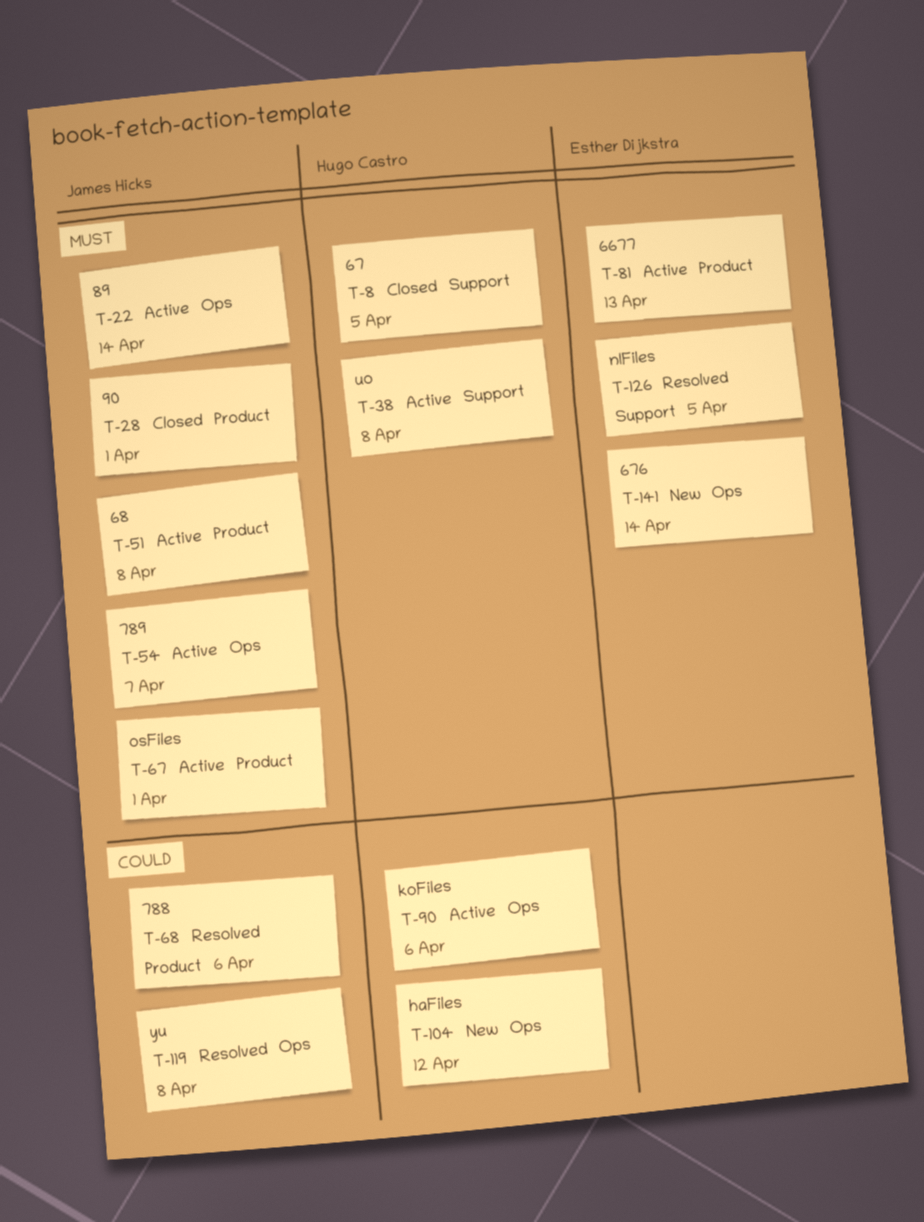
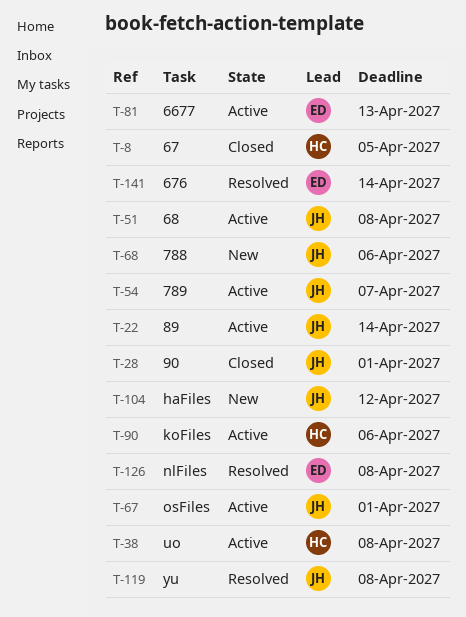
T-68, status: Resolved -> New
T-104, owner: Hugo Castro -> James Hicks
T-126, due: Apr 5 -> Apr 8
T-141, status: New -> Resolved

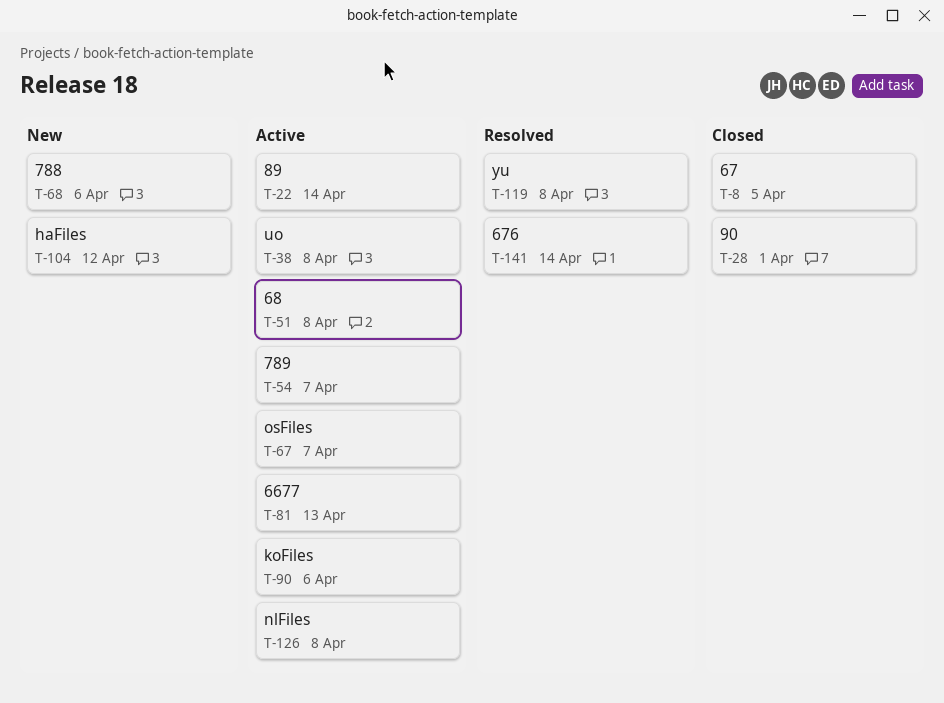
T-67, due: Apr 1 -> Apr 7
T-126, status: Resolved -> Active

